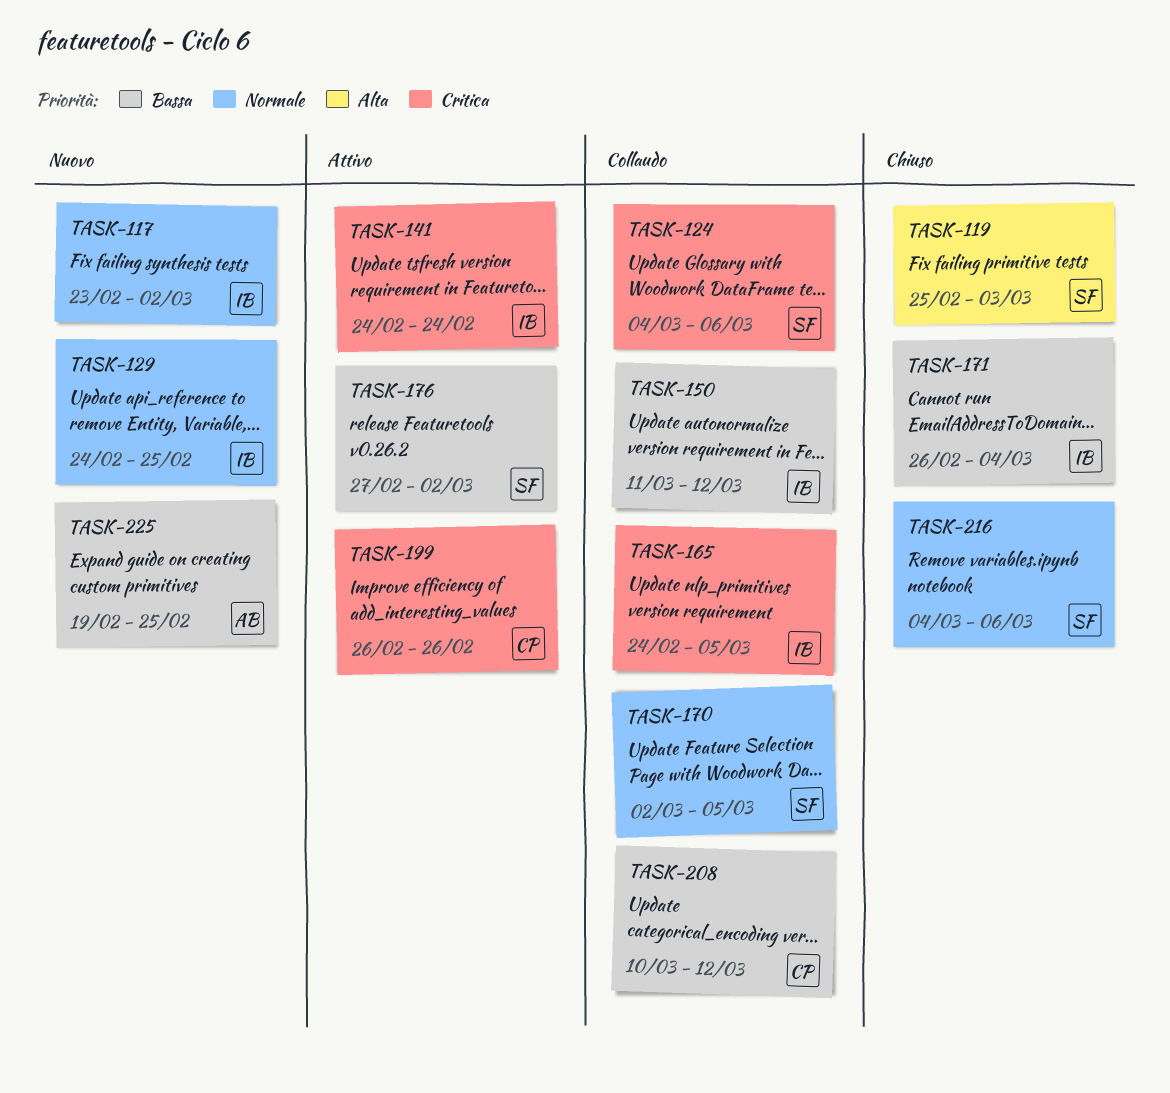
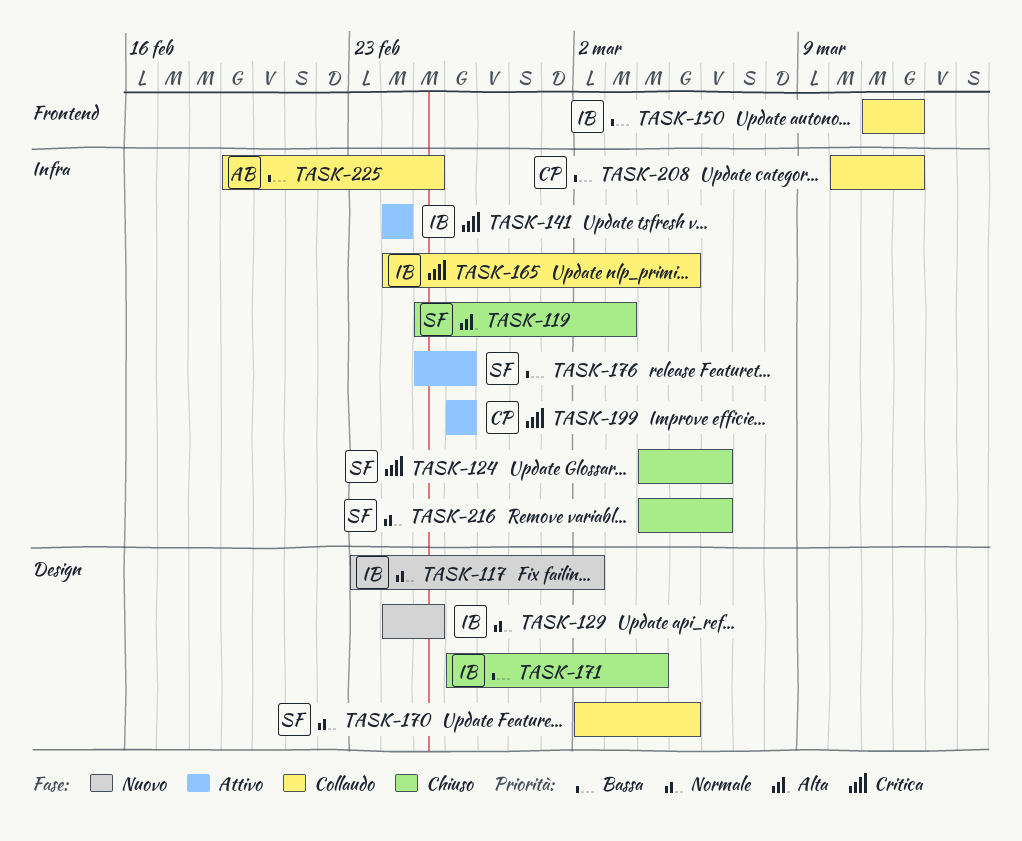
TASK-124, status: Collaudo -> Chiuso
TASK-176, start: Feb 27 -> Feb 25
TASK-176, due: Mar 2 -> Feb 26
TASK-225, status: Nuovo -> Collaudo

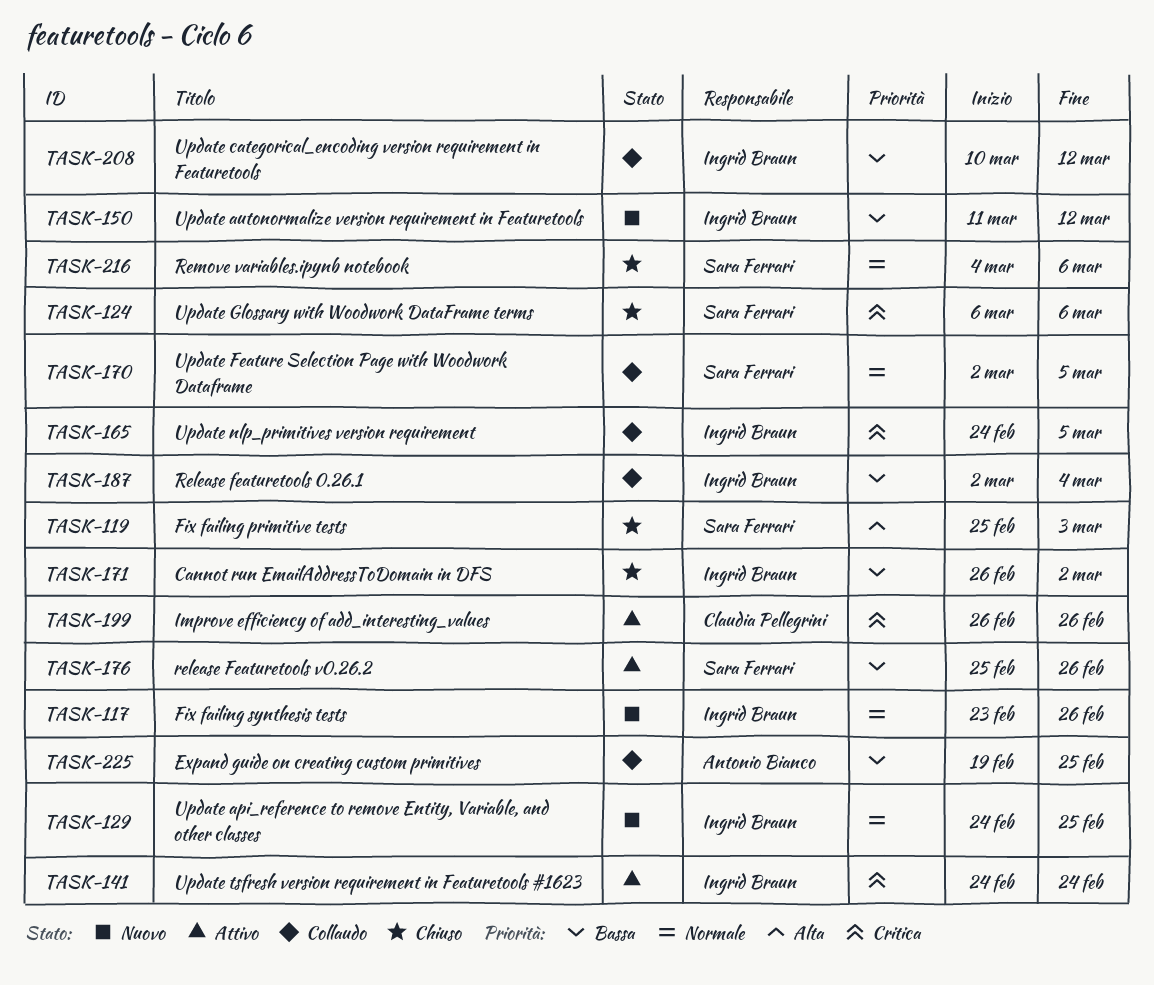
TASK-117, due: Mar 2 -> Feb 26
TASK-124, start: Mar 4 -> Mar 6
TASK-150, status: Collaudo -> Nuovo
TASK-171, due: Mar 4 -> Mar 2
TASK-187: none -> present
TASK-208, owner: Claudia Pellegrini -> Ingrid Braun

